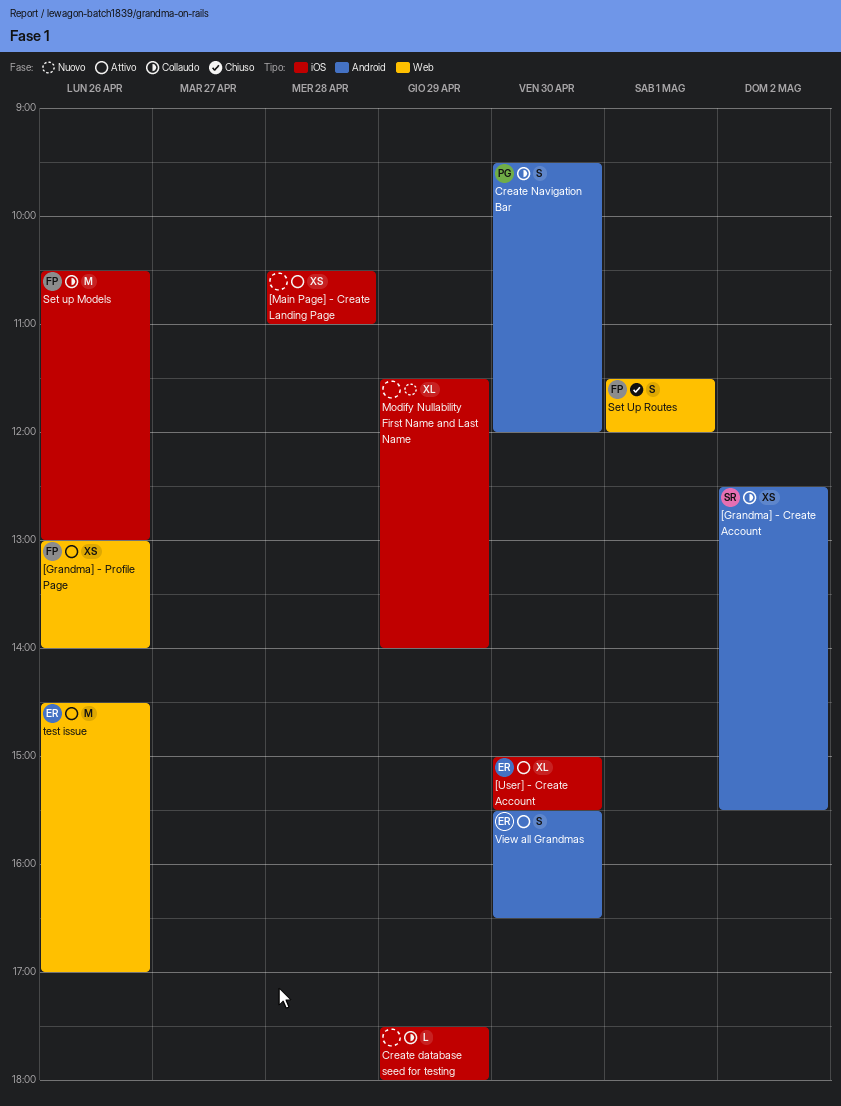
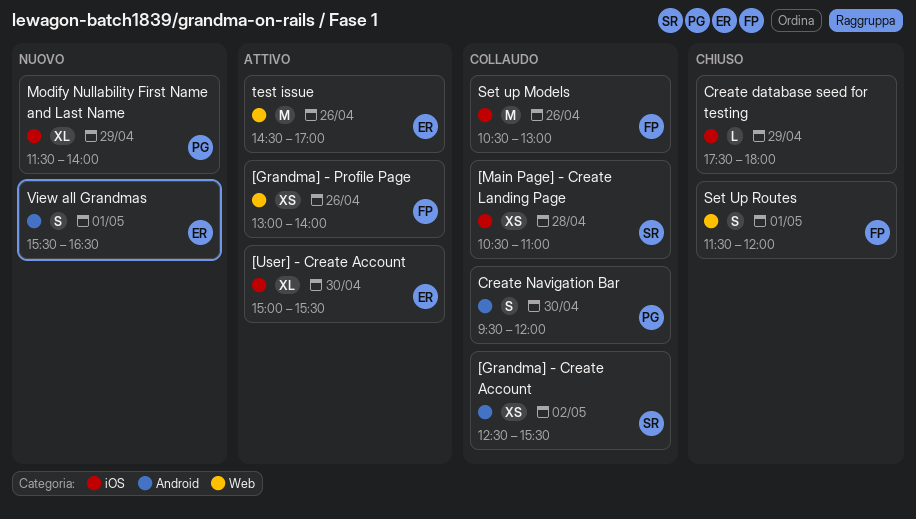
[Main Page] - Create Landing Page, status: Attivo -> Collaudo
[Main Page] - Create Landing Page, owner: none -> SR
Create database seed for testing, status: Collaudo -> Chiuso
Modify Nullability First Name and Last Name, owner: none -> PG
View all Grandmas, status: Attivo -> Nuovo
View all Grandmas, day: Apr 30 -> May 1

